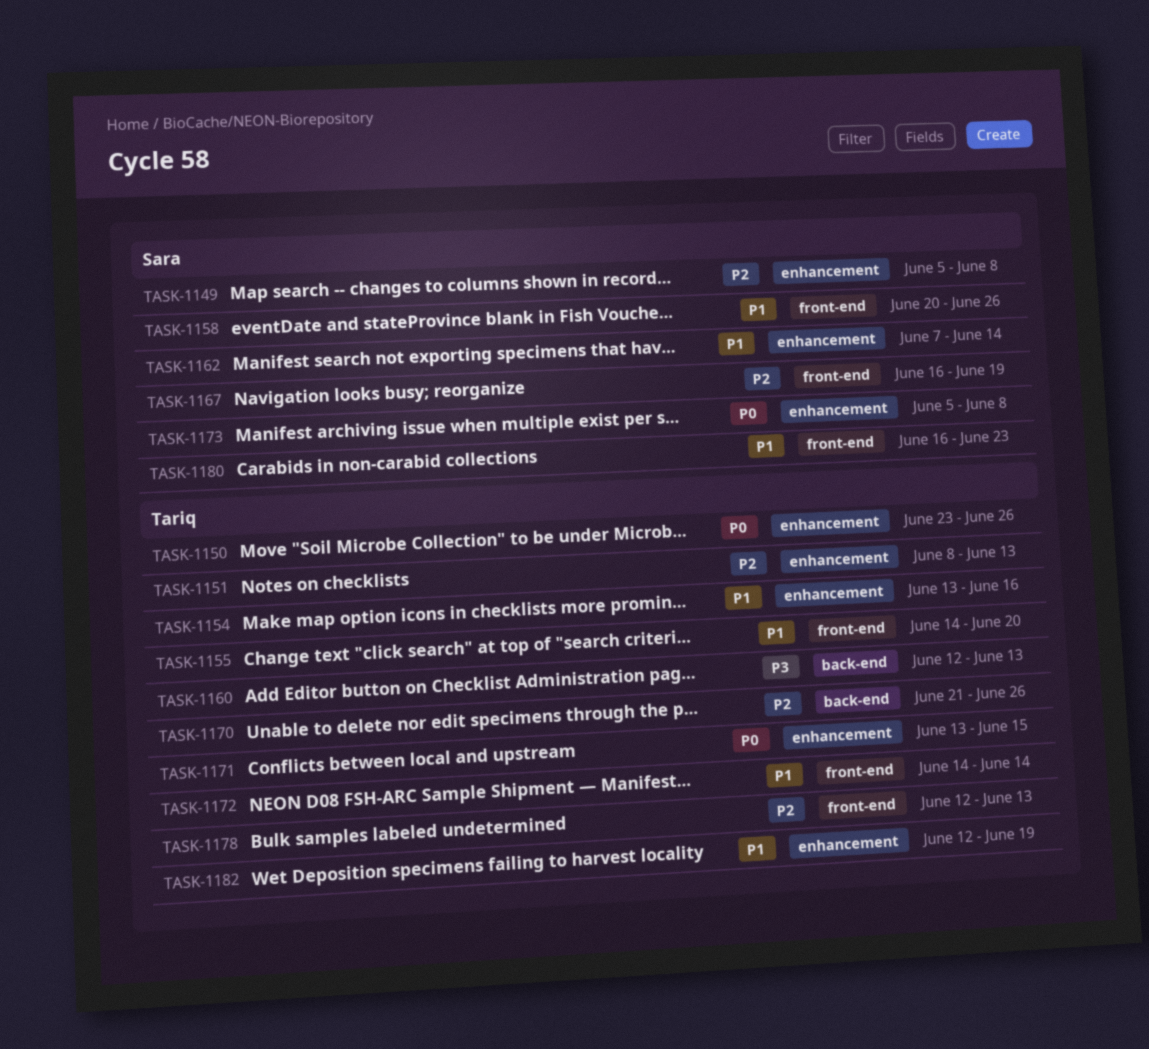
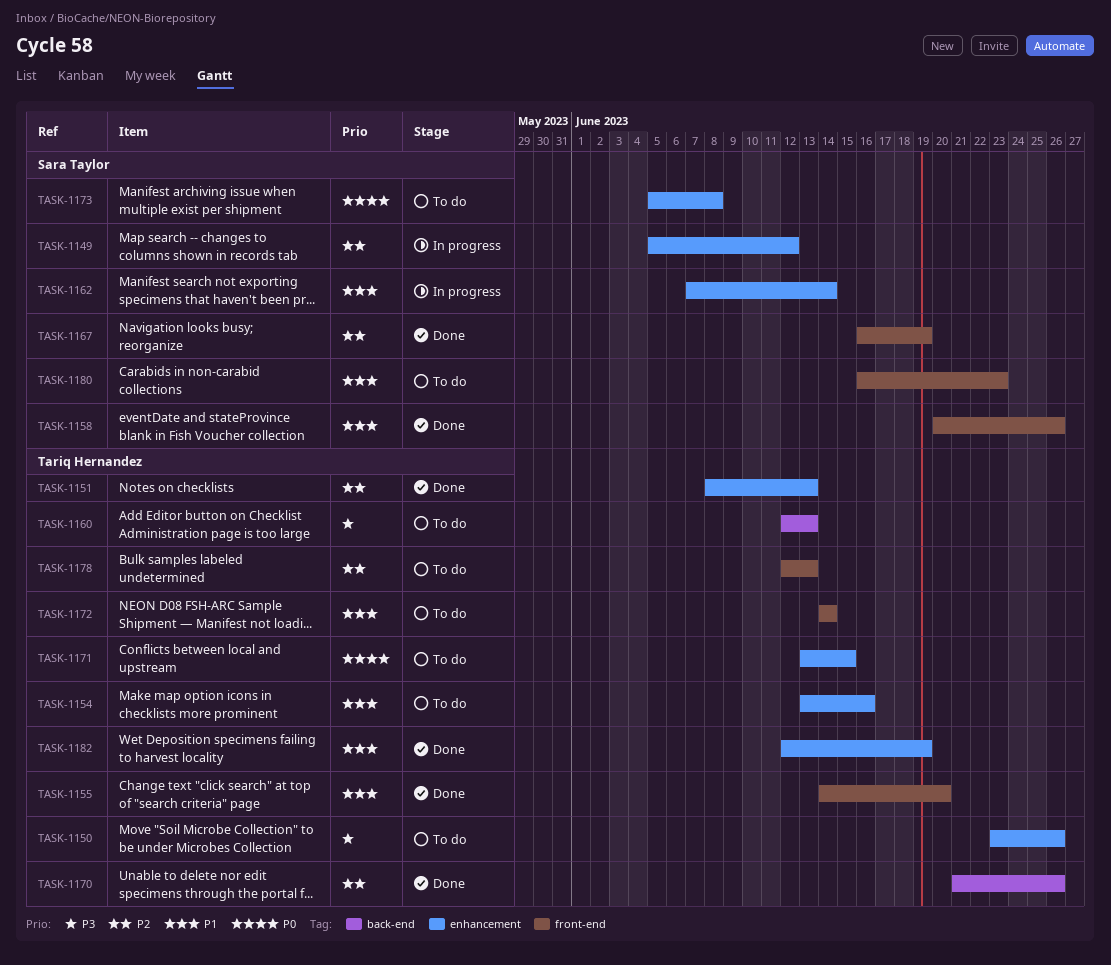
TASK-1149, due: Jun 8 -> Jun 12
TASK-1150, priority: P0 -> P3

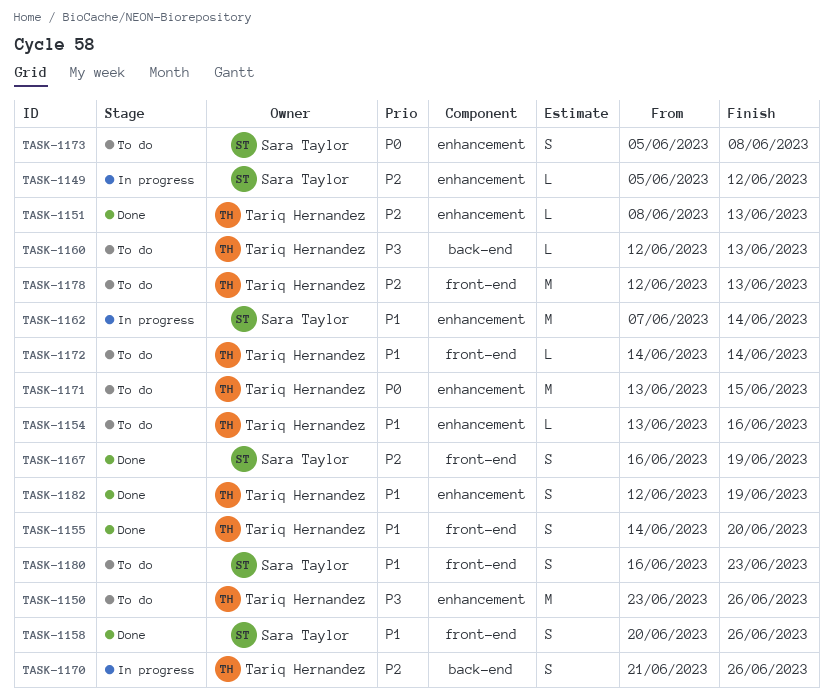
TASK-1170, status: Done -> In progress

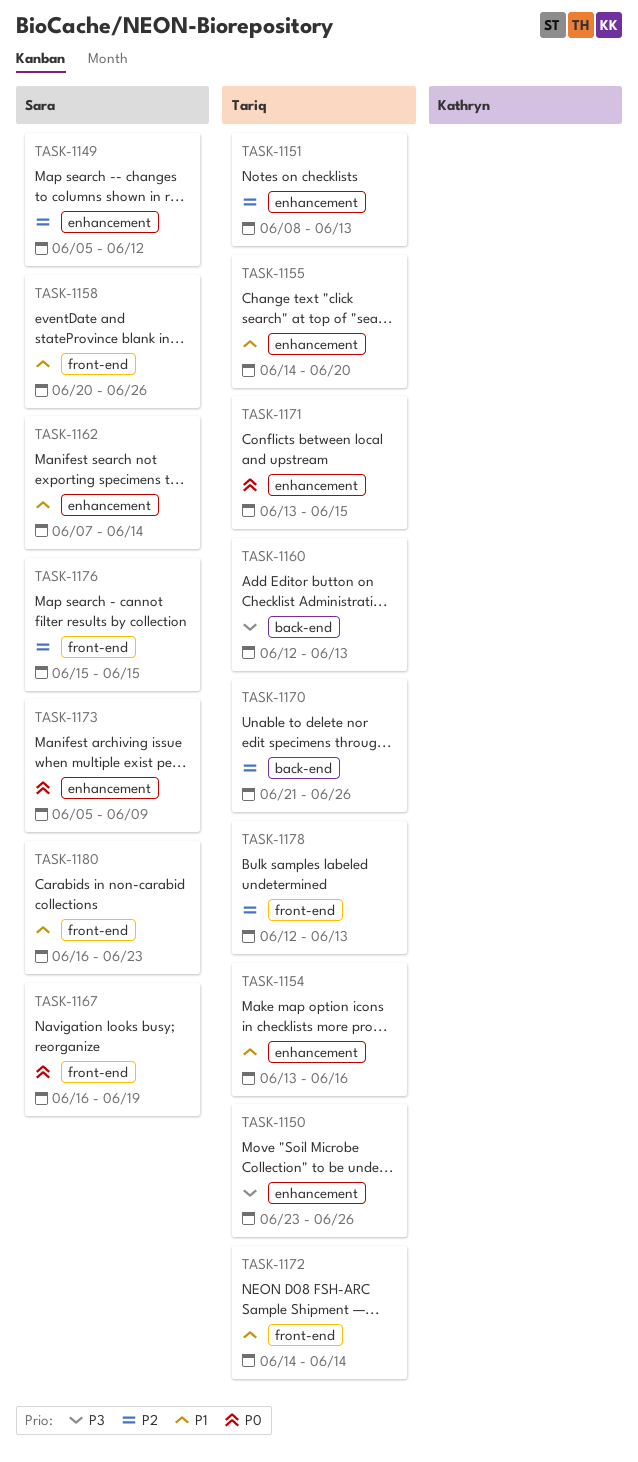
TASK-1155, label: front-end -> enhancement
TASK-1167, priority: P2 -> P0
TASK-1173, due: Jun 8 -> Jun 9
TASK-1176: none -> present
TASK-1182: present -> none

